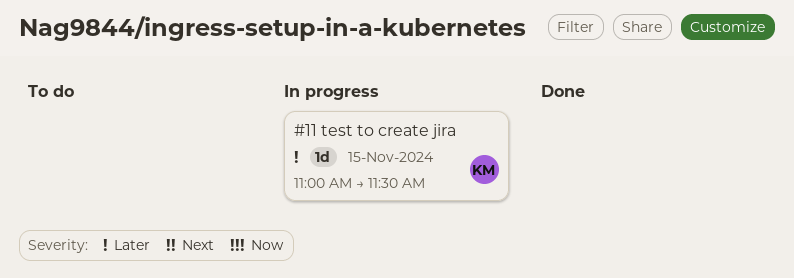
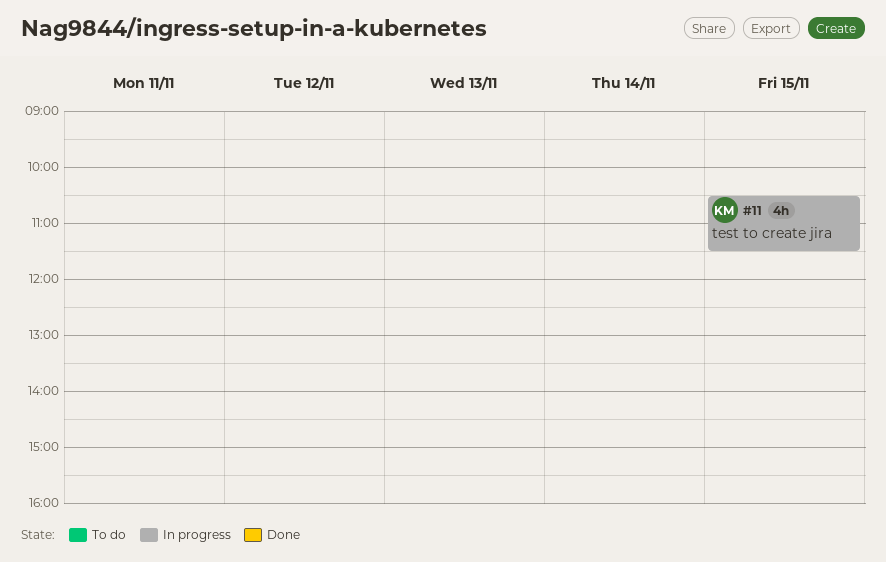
#11, estimate: 1d -> 4h
#11, begins: 11:00 -> 10:30

